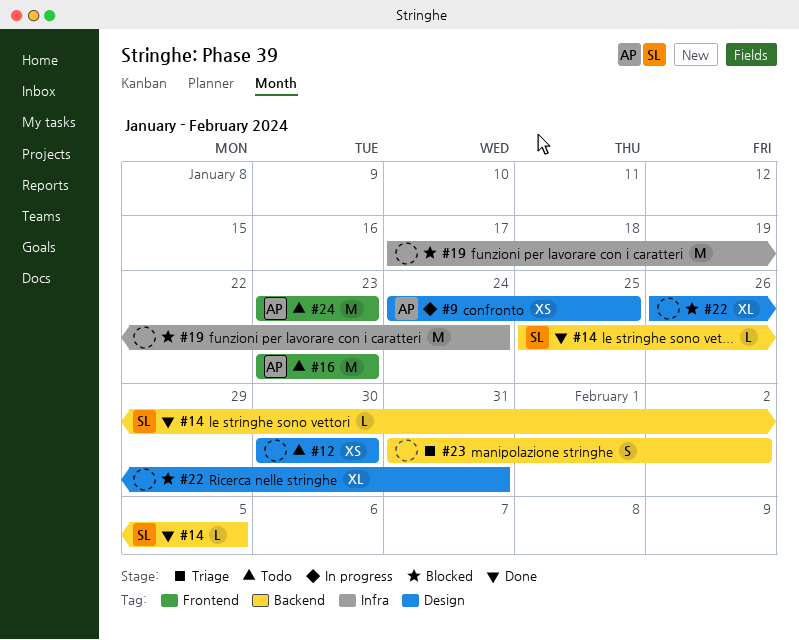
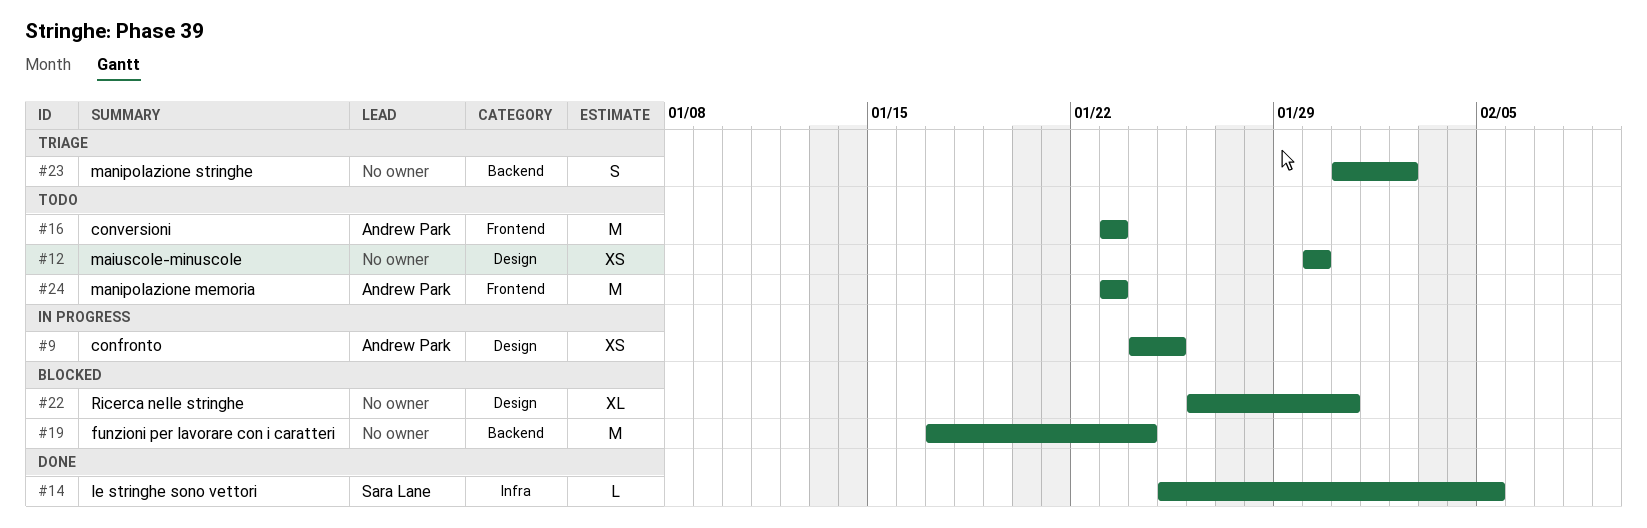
#14, label: Backend -> Infra
#19, label: Infra -> Backend

